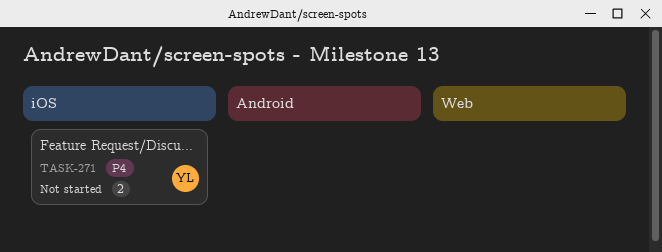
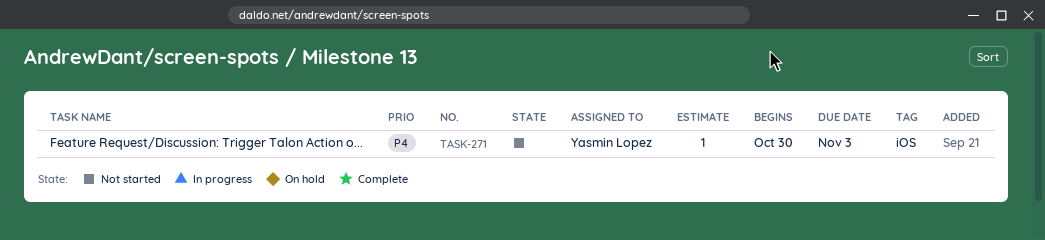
TASK-271, estimate: 2 -> 1

